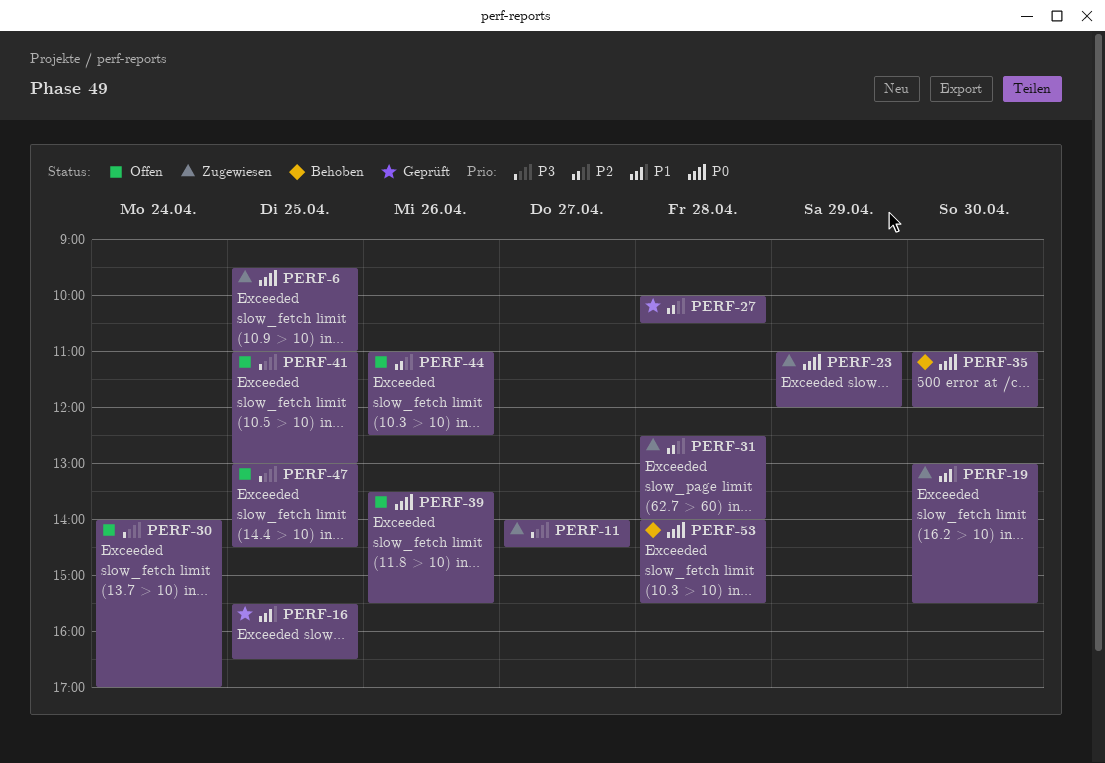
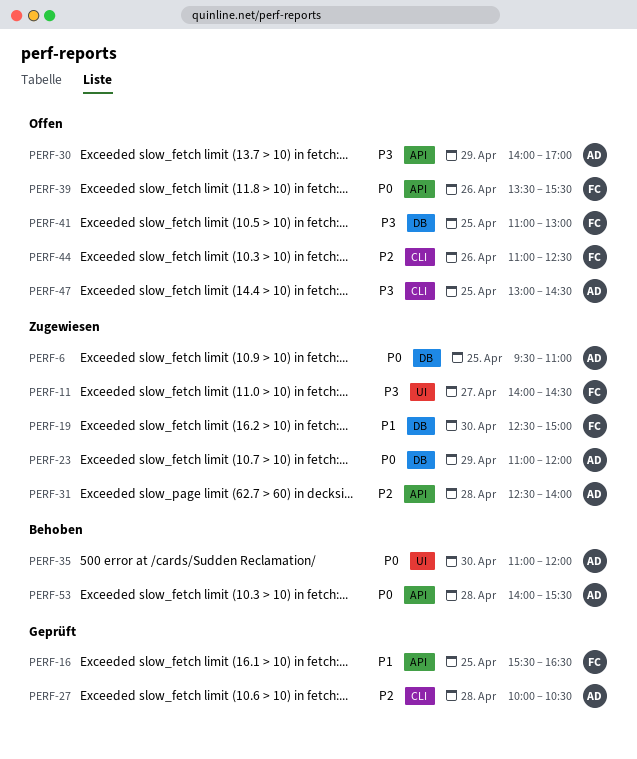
PERF-19, begins: 13:00 -> 12:30
PERF-19, ends: 15:30 -> 15:00
PERF-30, day: Apr 24 -> Apr 29

